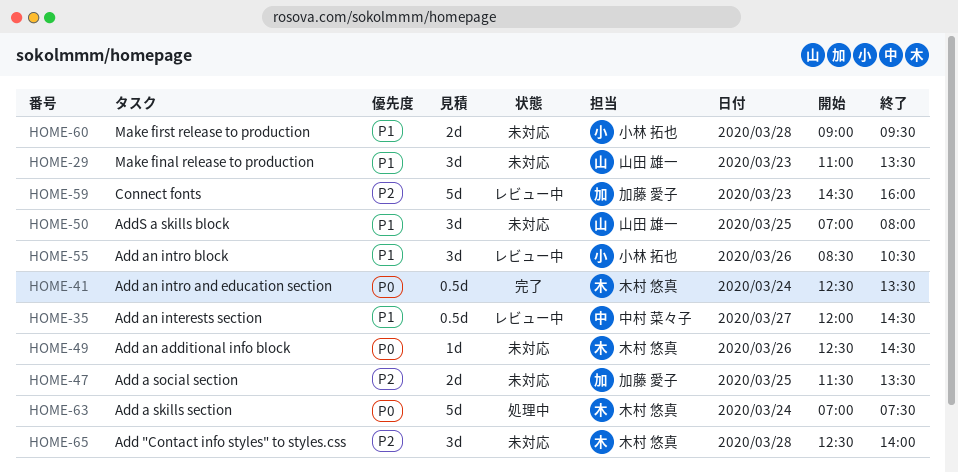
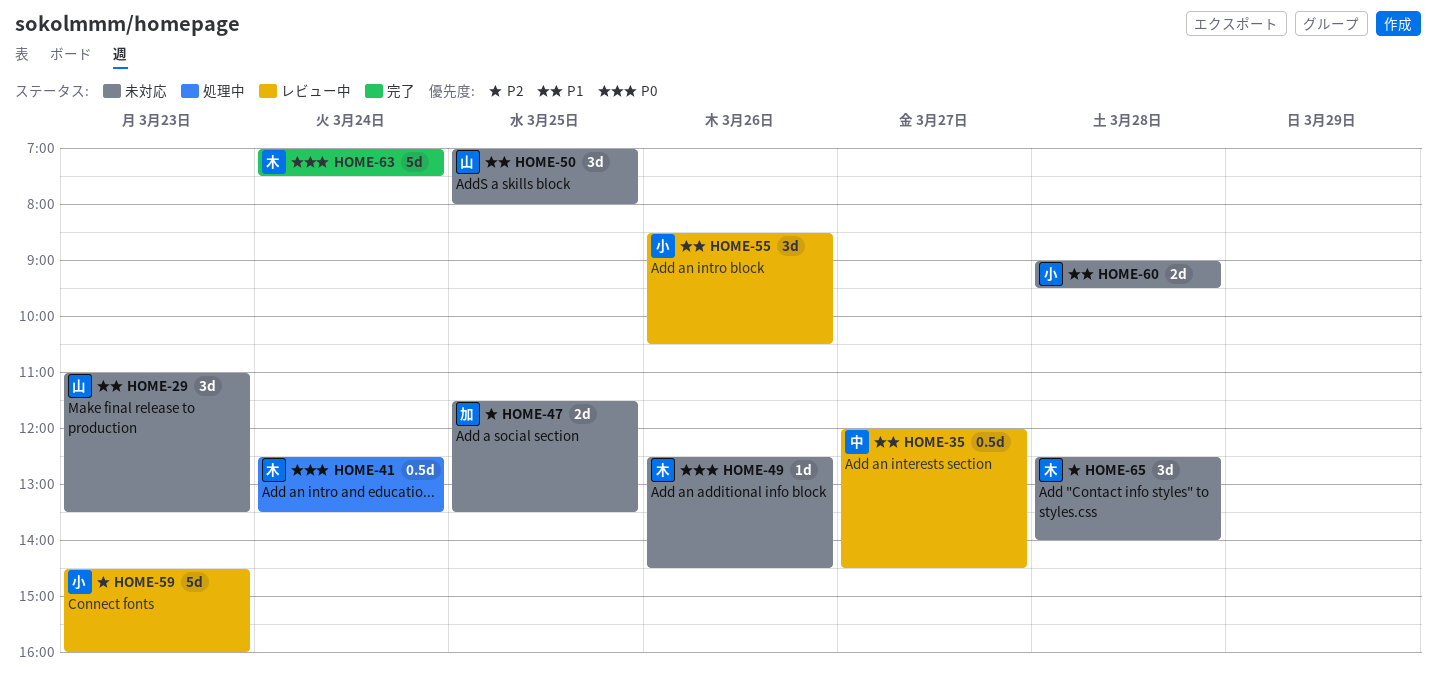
HOME-41, status: 完了 -> 処理中
HOME-59, owner: 加藤 愛子 -> 小林 拓也
HOME-63, status: 処理中 -> 完了

